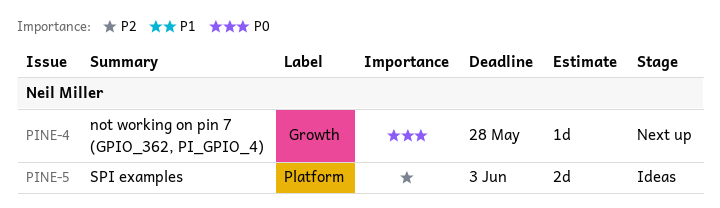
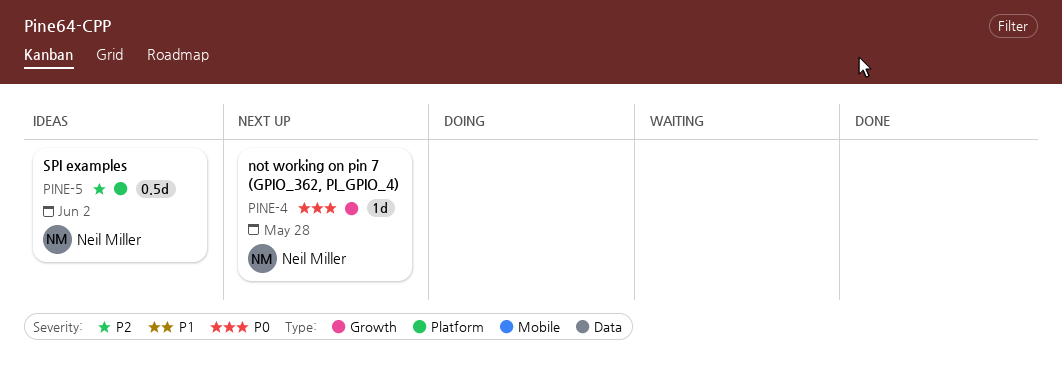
PINE-5, estimate: 2d -> 0.5d
PINE-5, due: Jun 3 -> Jun 2

